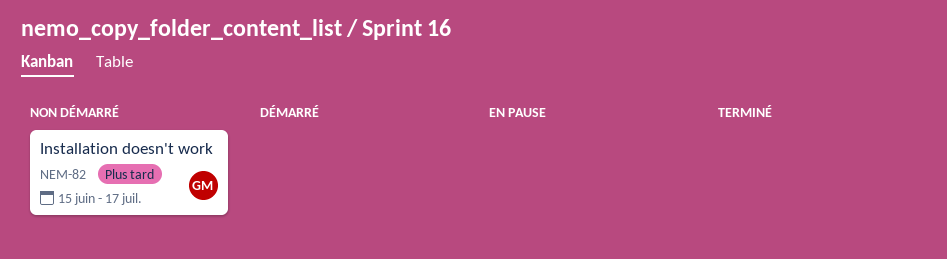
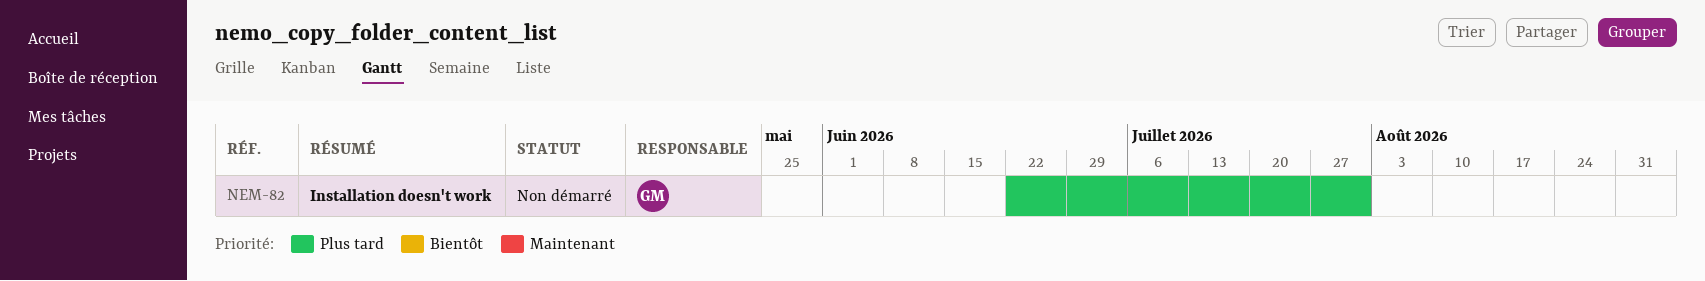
NEM-82, start: Jun 15 -> Jun 22
NEM-82, due: Jul 17 -> Jul 31

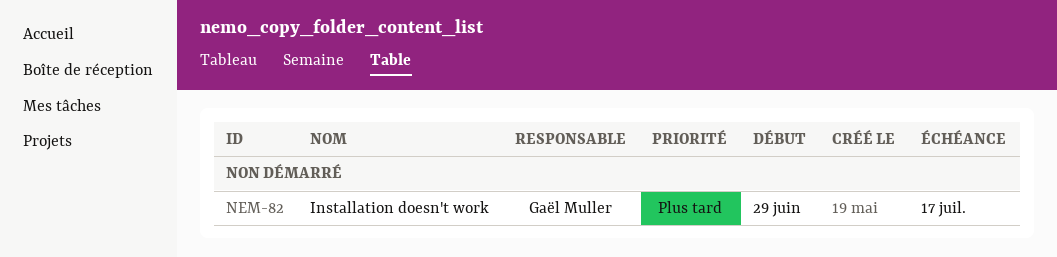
NEM-82, start: Jun 22 -> Jun 29
NEM-82, due: Jul 31 -> Jul 17

